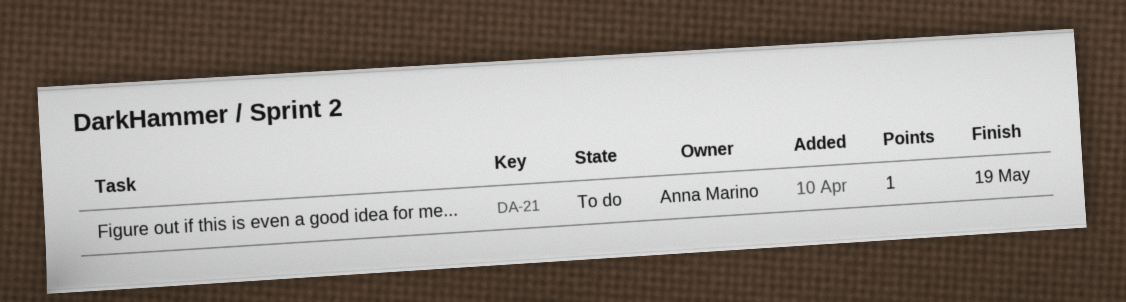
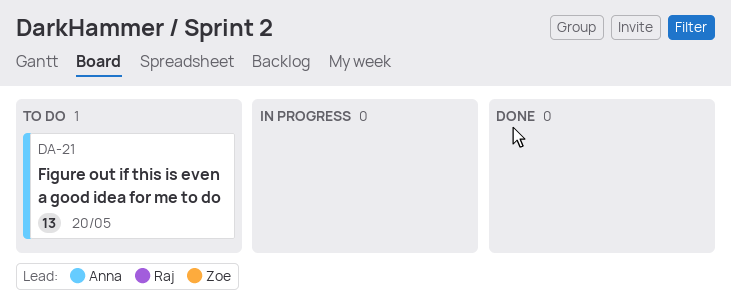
DA-21, estimate: 1 -> 13
DA-21, due: May 19 -> May 20

